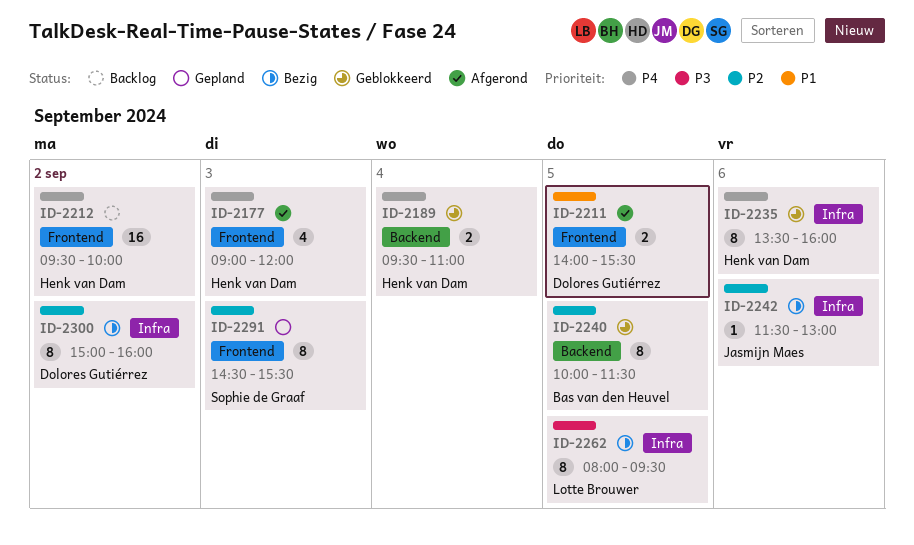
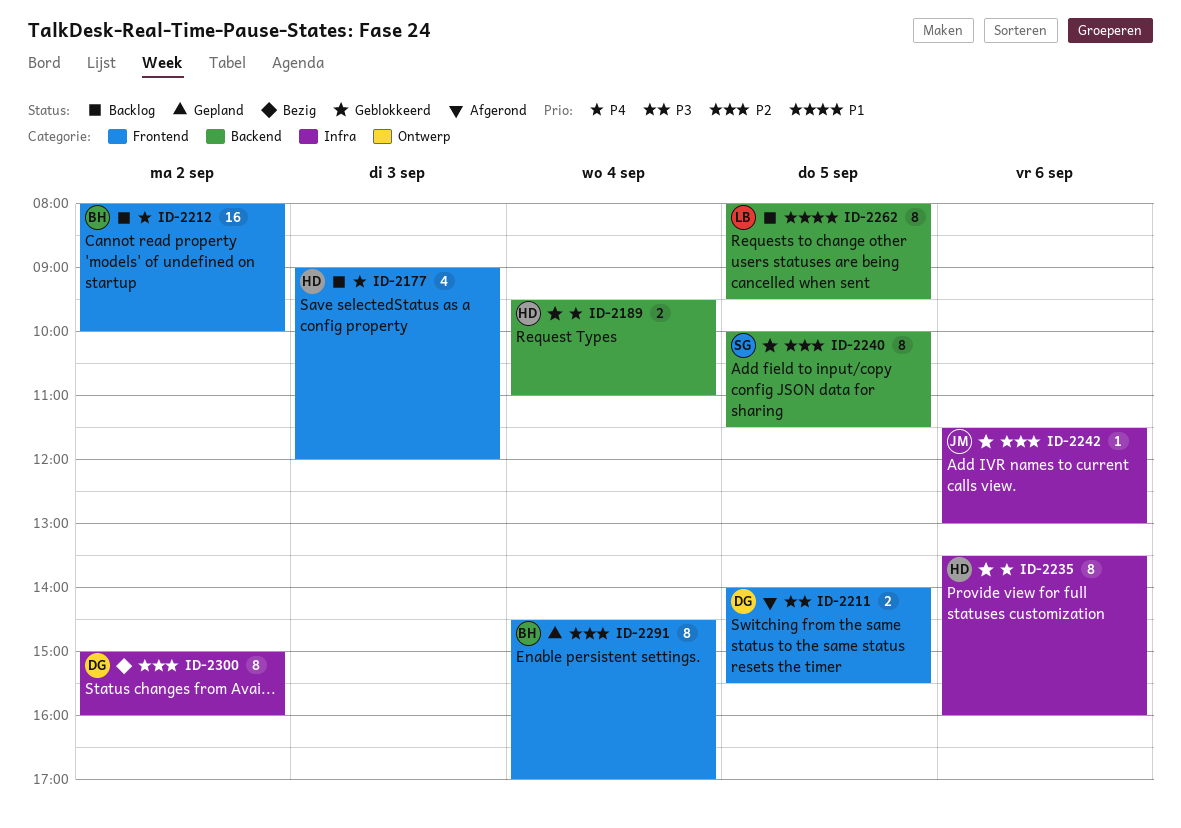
ID-2177, status: Afgerond -> Backlog
ID-2211, priority: P1 -> P3
ID-2212, owner: Henk van Dam -> Bas van den Heuvel
ID-2212, begins: 09:30 -> 08:00
ID-2240, owner: Bas van den Heuvel -> Sophie de Graaf
ID-2242, status: Bezig -> Geblokkeerd
ID-2262, status: Bezig -> Backlog
ID-2262, priority: P3 -> P1
ID-2262, label: Infra -> Backend
ID-2291, owner: Sophie de Graaf -> Bas van den Heuvel
ID-2291, day: Sep 3 -> Sep 4
ID-2291, ends: 15:30 -> 17:00

